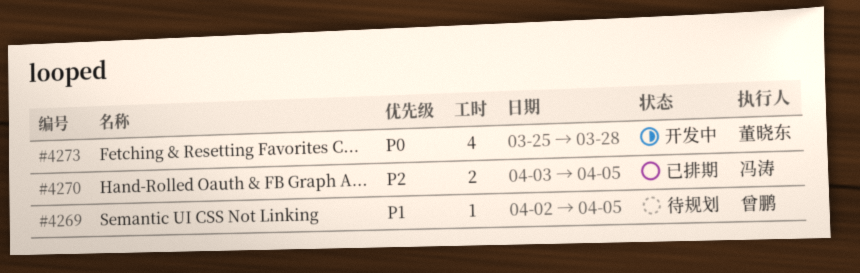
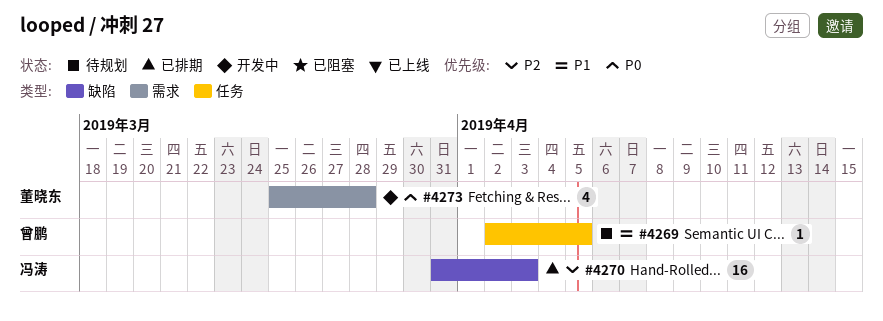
#4270, estimate: 2 -> 16
#4270, start: Apr 3 -> Mar 31
#4270, due: Apr 5 -> Apr 3

